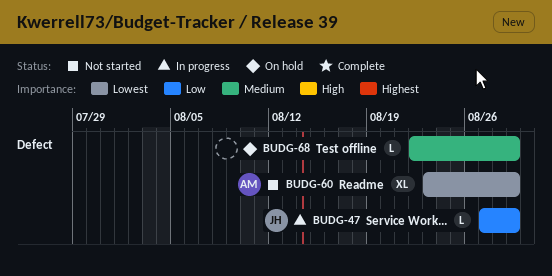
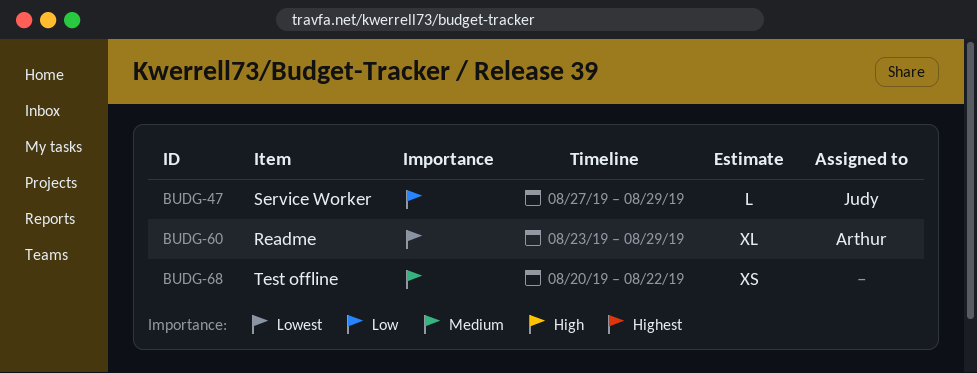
BUDG-68, estimate: L -> XS
BUDG-68, start: Aug 22 -> Aug 20
BUDG-68, due: Aug 29 -> Aug 22

